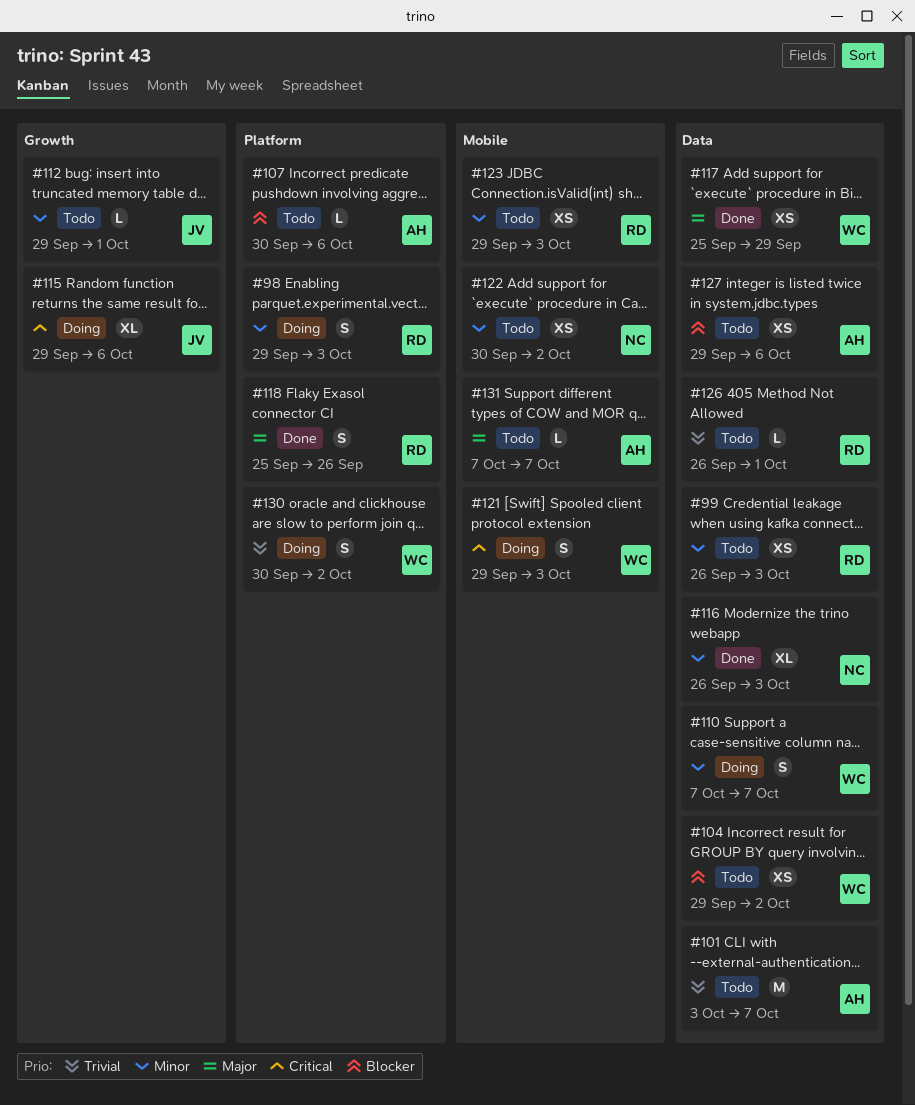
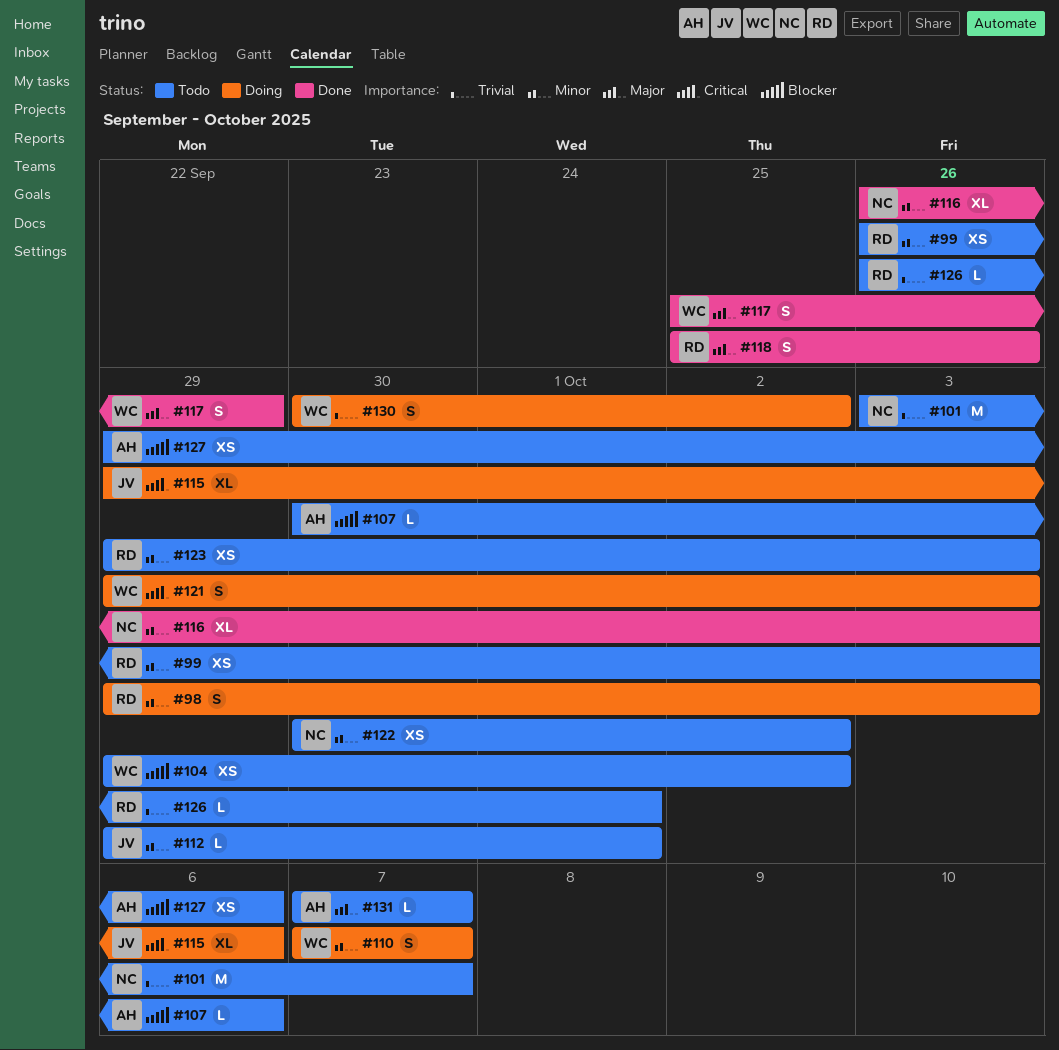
#101, owner: AH -> NC
#117, estimate: XS -> S

